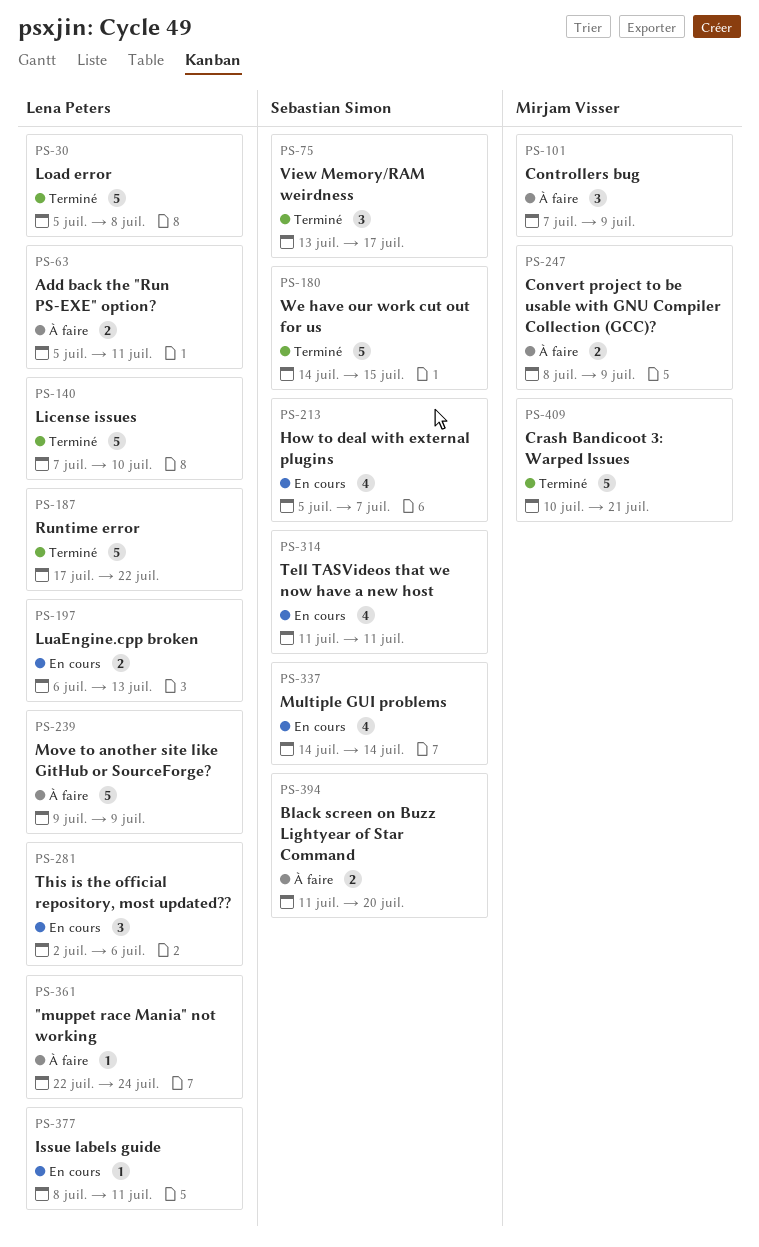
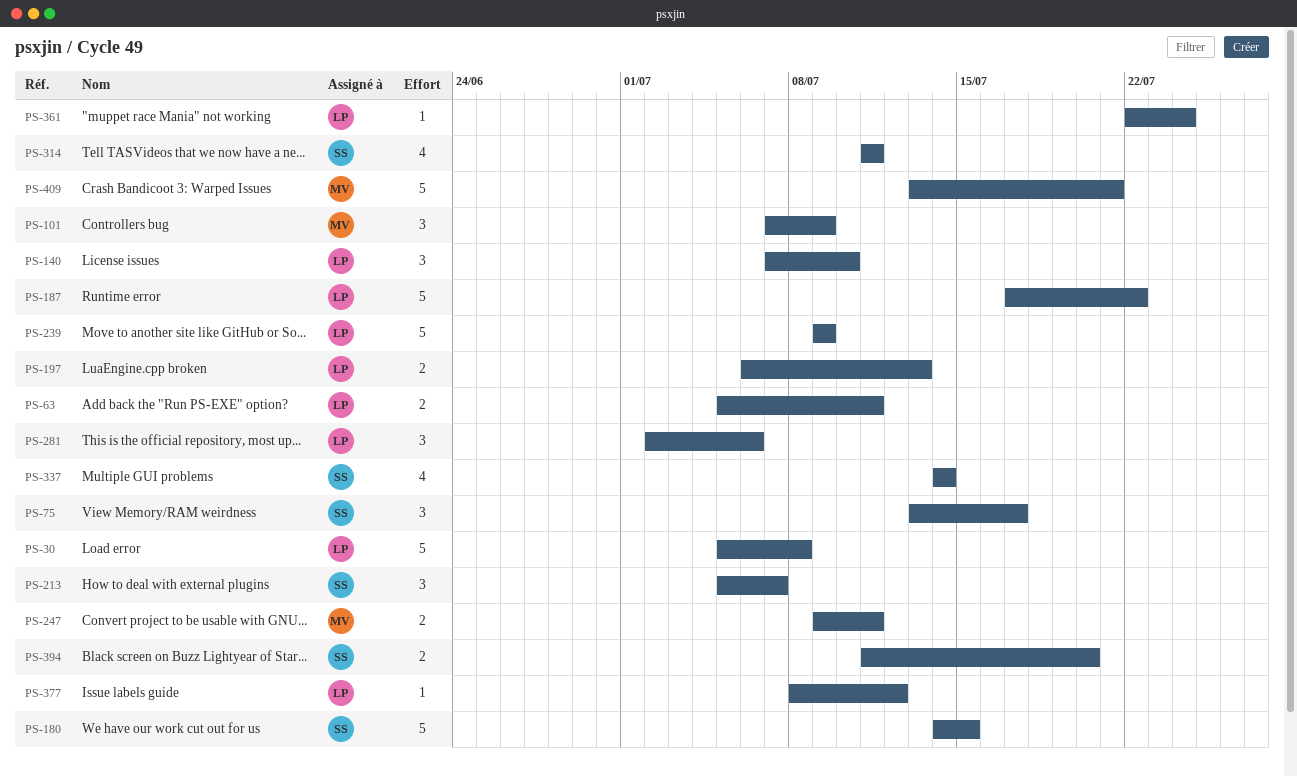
PS-140, estimate: 5 -> 3
PS-213, estimate: 4 -> 3
PS-247, start: Jul 8 -> Jul 9
PS-247, due: Jul 9 -> Jul 11
PS-377, due: Jul 11 -> Jul 12
PS-409, start: Jul 10 -> Jul 13

